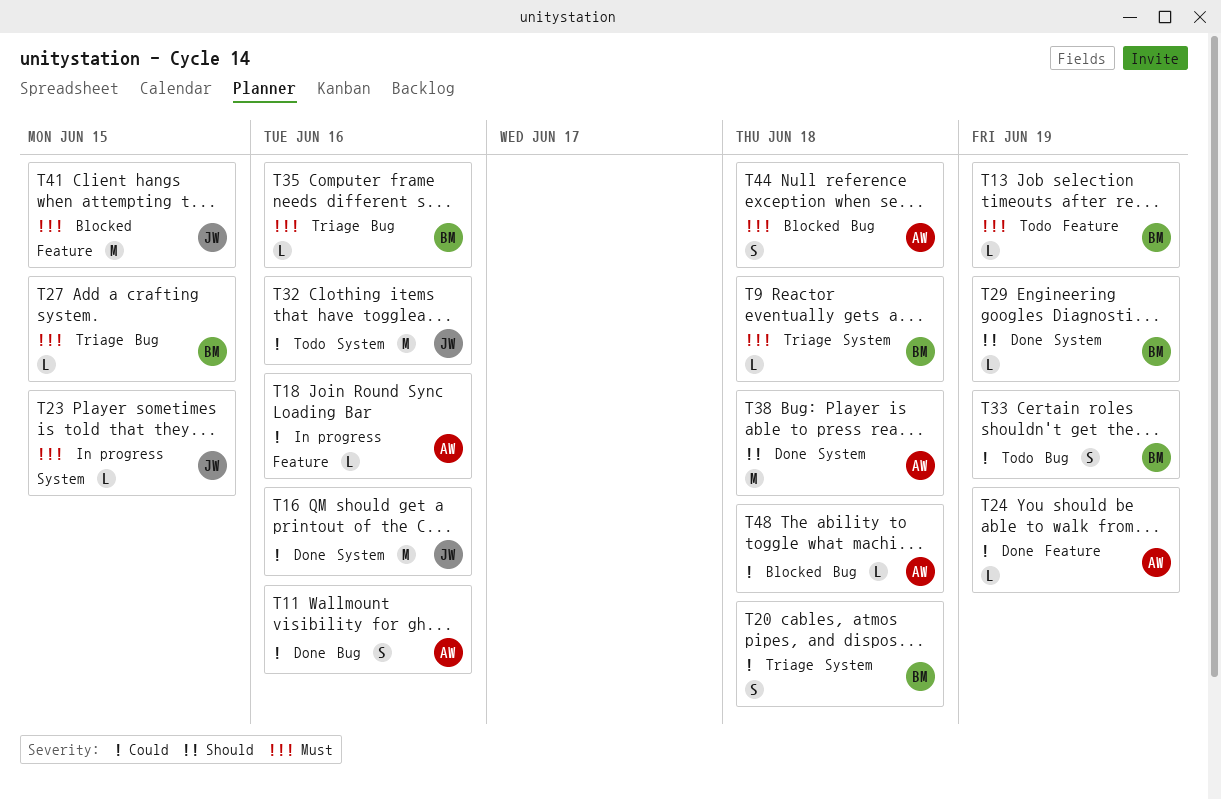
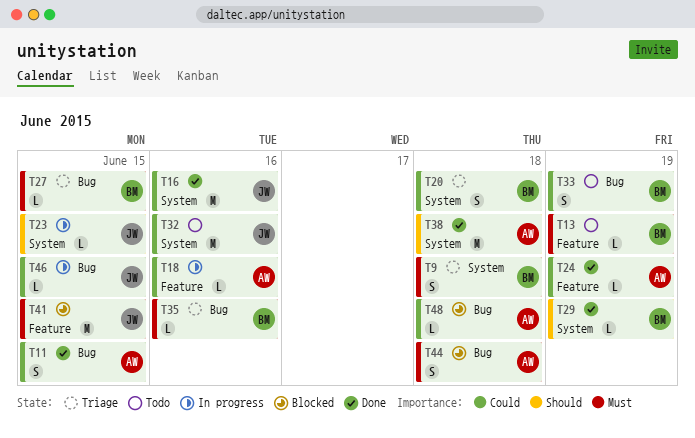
T9, estimate: L -> S
T11, due: Jun 16 -> Jun 15
T23, priority: Must -> Should
T46: none -> present

